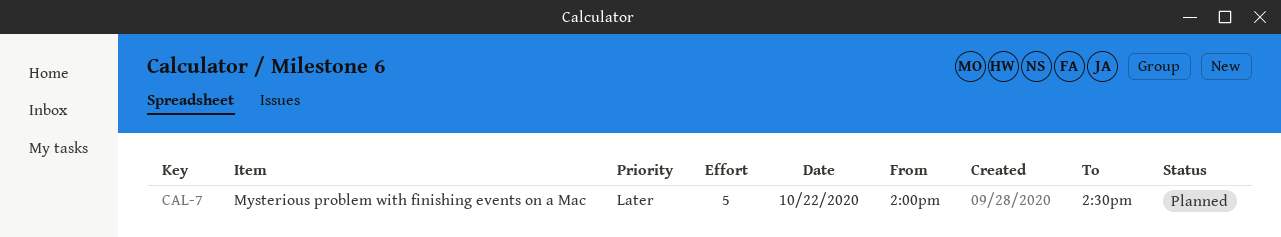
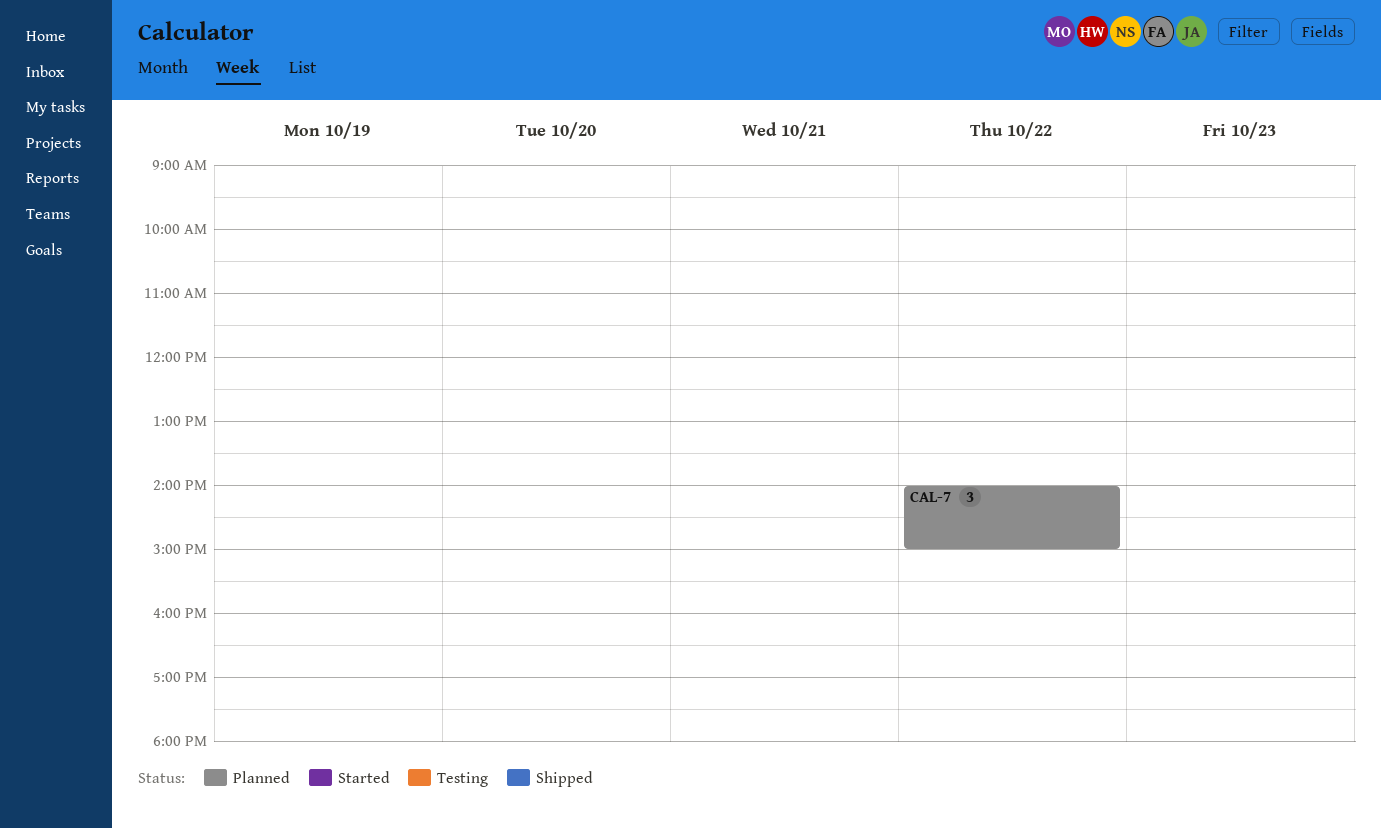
CAL-7, estimate: 5 -> 3
CAL-7, ends: 14:30 -> 15:00

